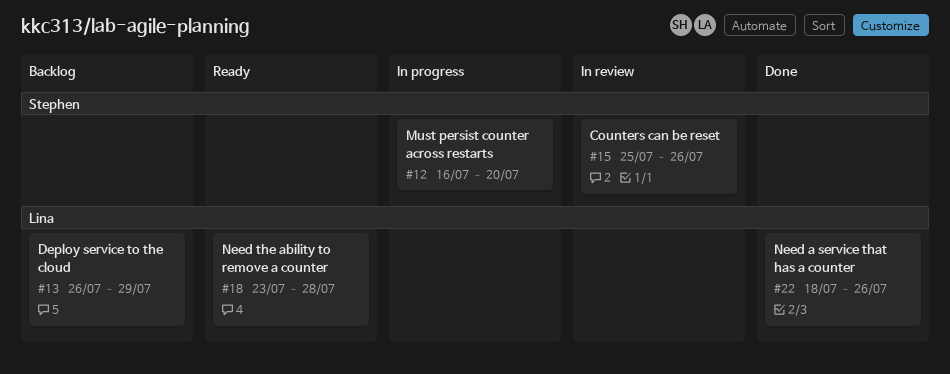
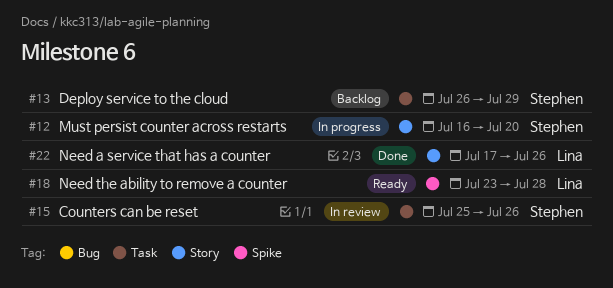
#13, owner: Lina -> Stephen
#22, start: Jul 18 -> Jul 17

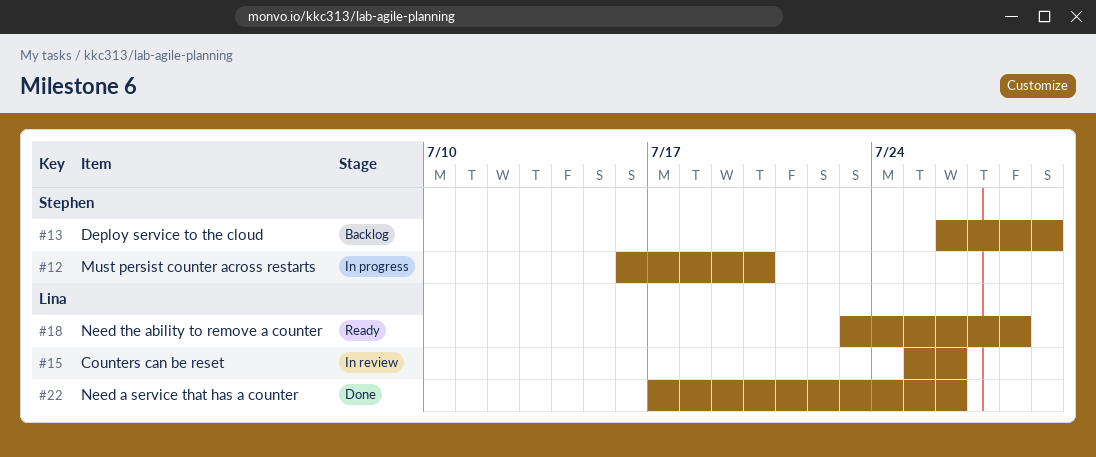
#15, owner: Stephen -> Lina

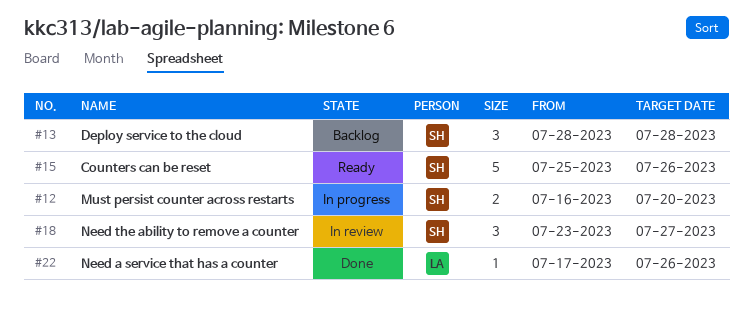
#13, start: Jul 26 -> Jul 28
#13, due: Jul 29 -> Jul 28
#15, status: In review -> Ready
#15, owner: Lina -> Stephen
#18, status: Ready -> In review
#18, owner: Lina -> Stephen
#18, due: Jul 28 -> Jul 27

